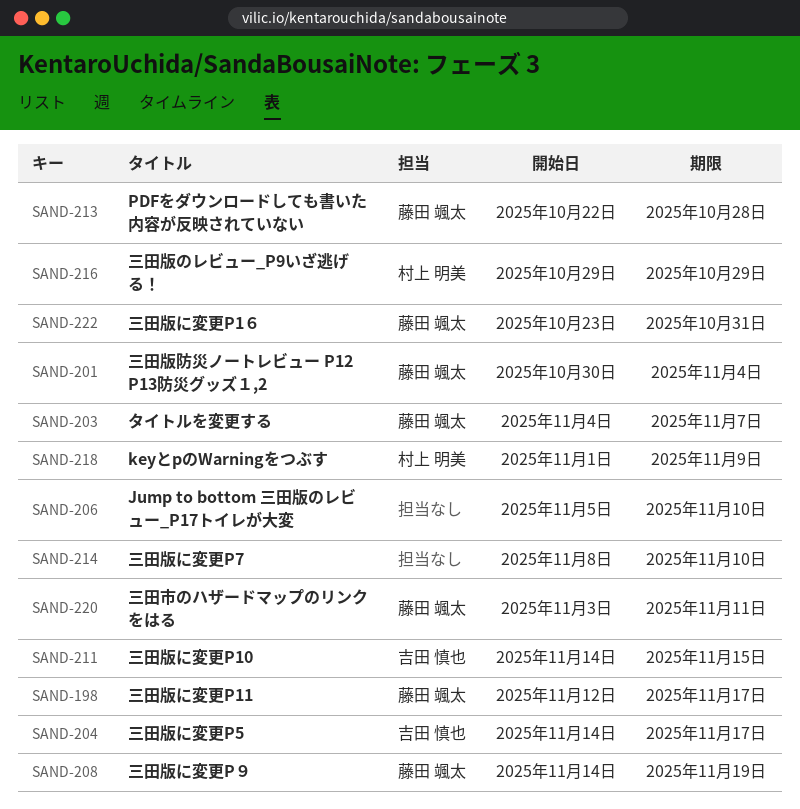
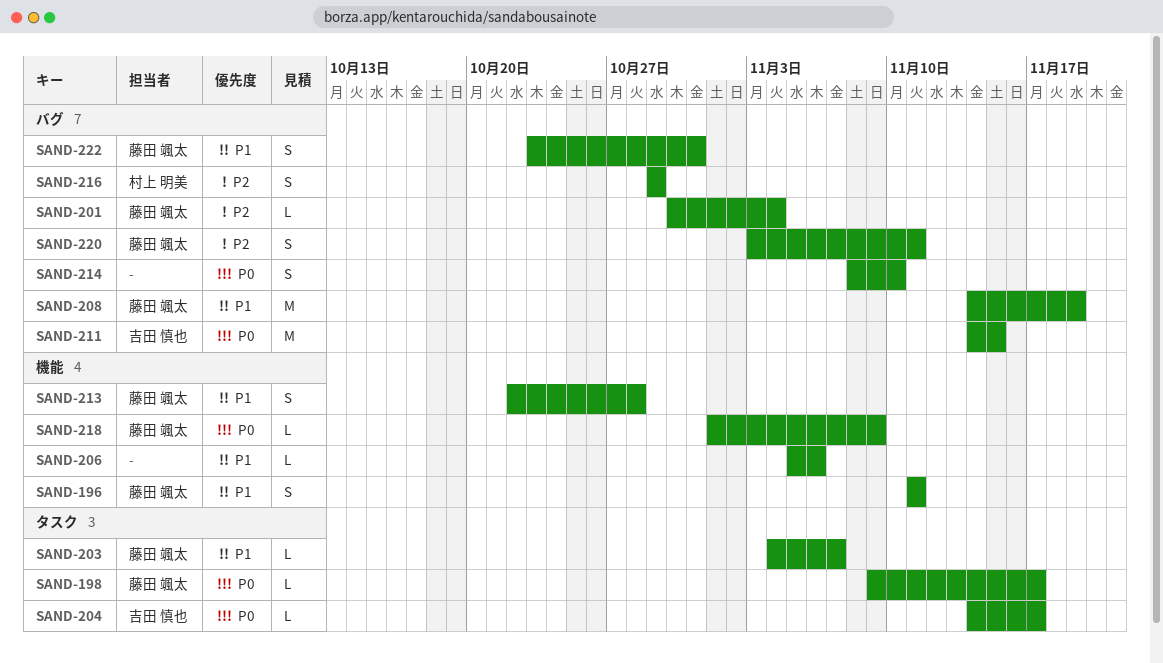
SAND-196: none -> present
SAND-198, start: Nov 12 -> Nov 9
SAND-206, due: Nov 10 -> Nov 6
SAND-218, owner: 村上 明美 -> 藤田 颯太

